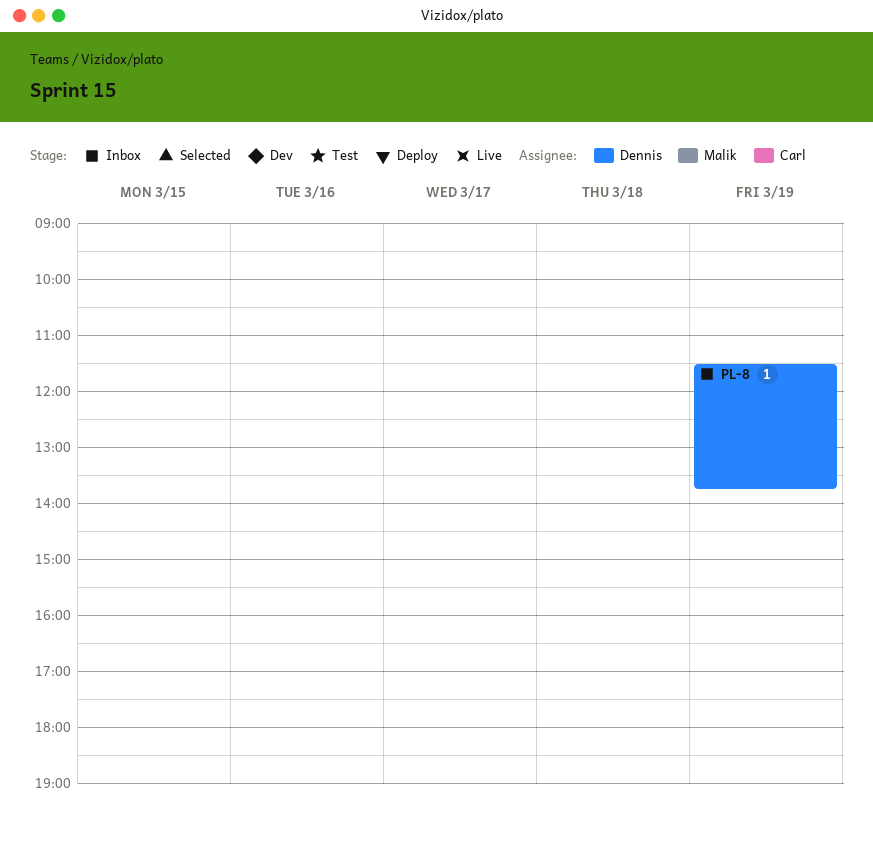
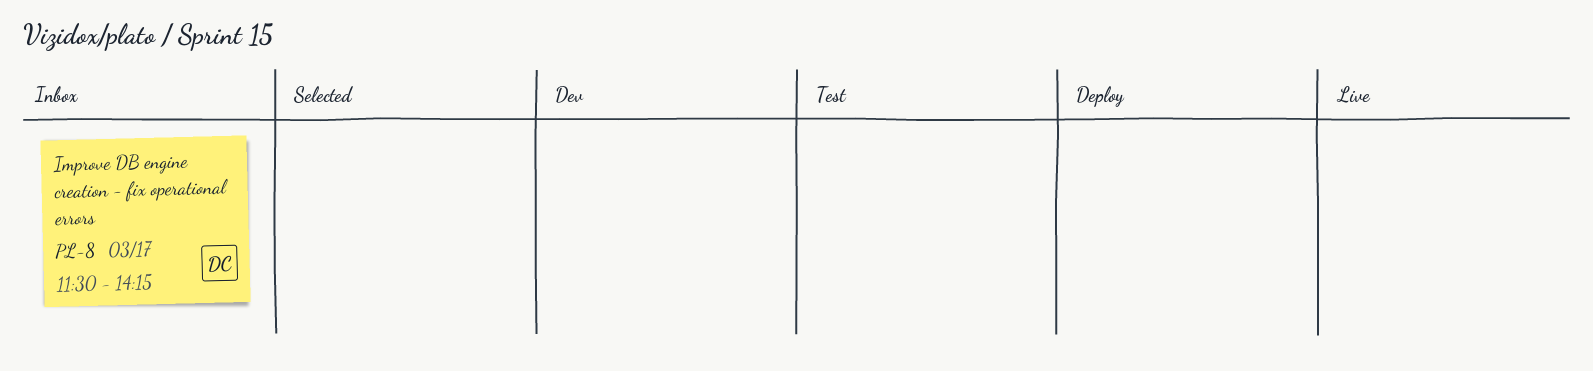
PL-8, day: Mar 19 -> Mar 17
PL-8, ends: 13:45 -> 14:15

